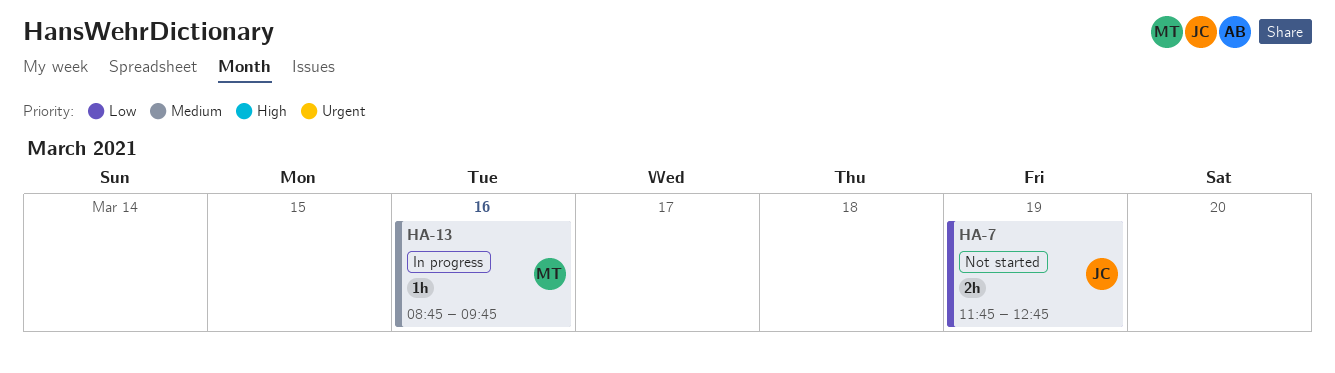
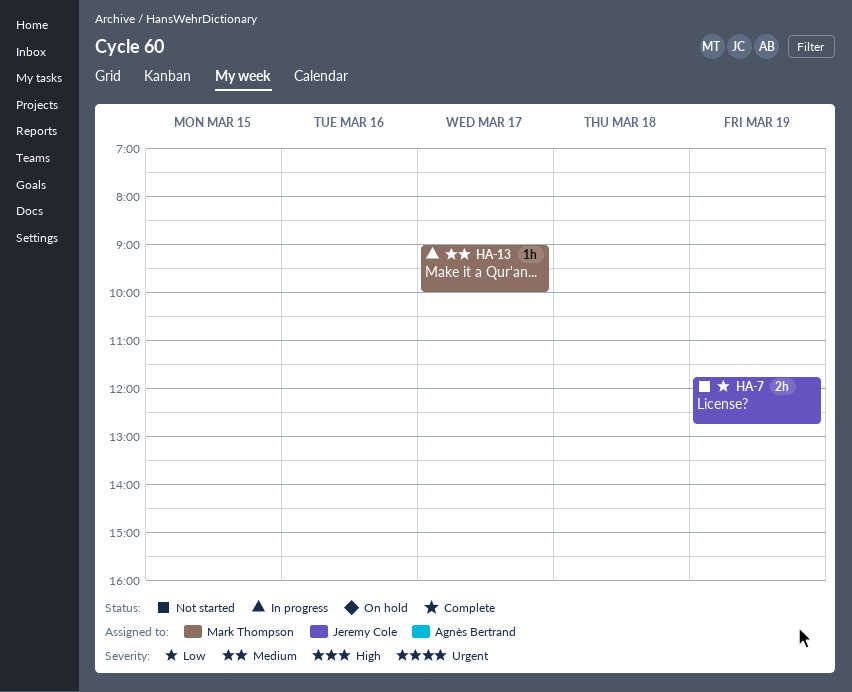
HA-13, day: Mar 16 -> Mar 17
HA-13, begins: 08:45 -> 09:00
HA-13, ends: 09:45 -> 10:00

